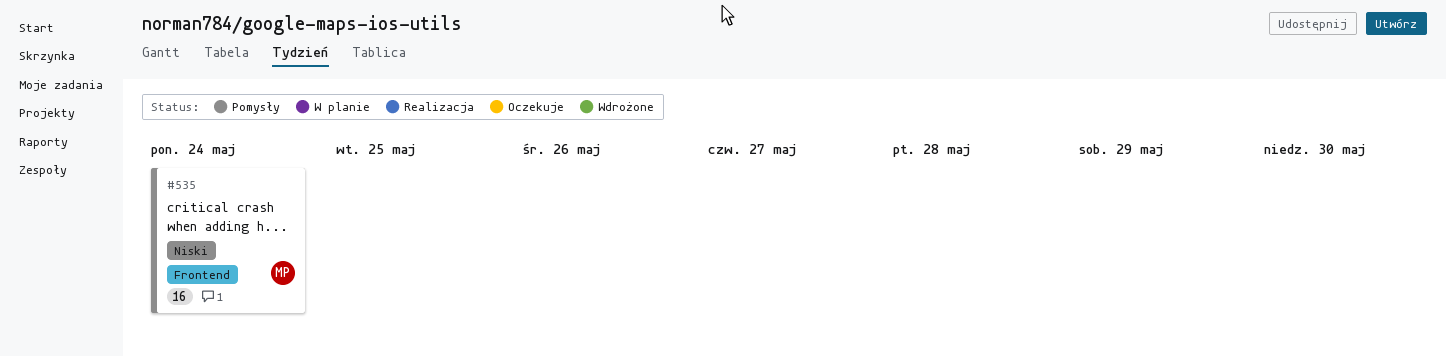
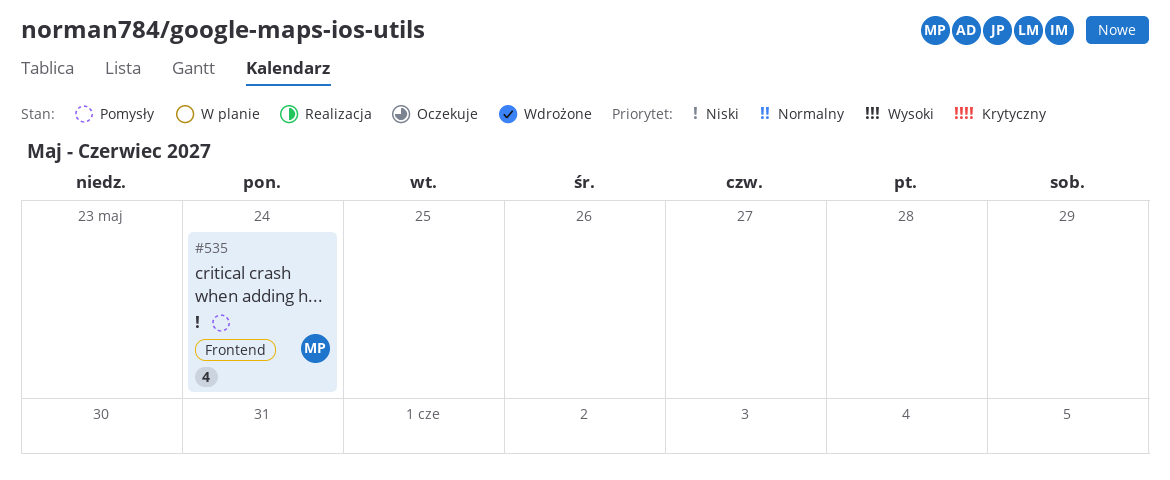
#535, estimate: 16 -> 4

